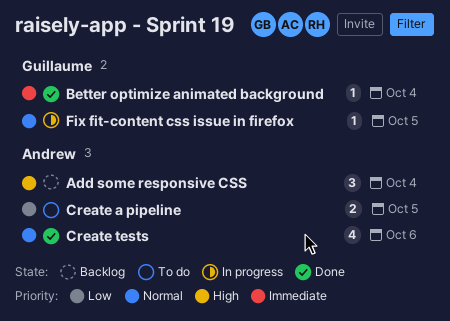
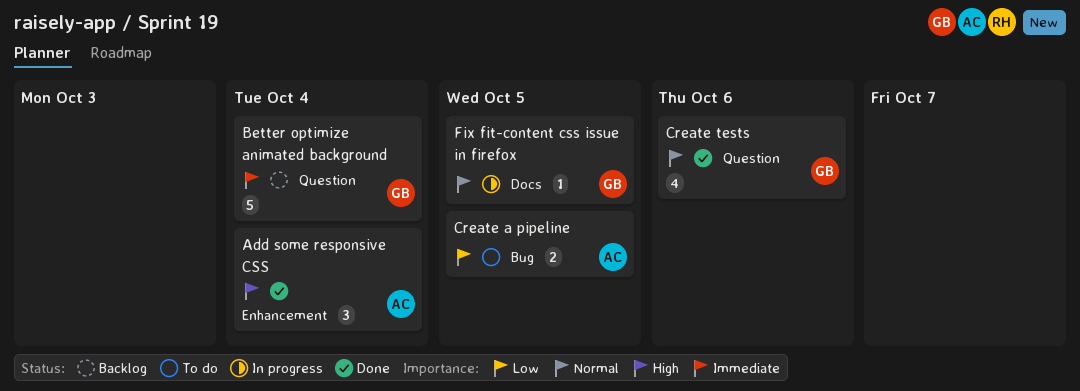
Add some responsive CSS, status: Backlog -> Done
Better optimize animated background, status: Done -> Backlog
Better optimize animated background, estimate: 1 -> 5
Create tests, owner: Andrew -> Guillaume

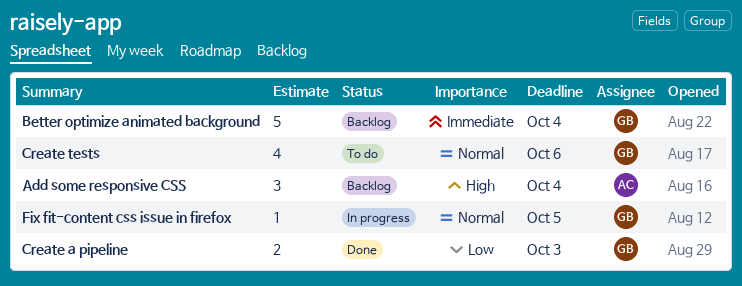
Add some responsive CSS, status: Done -> Backlog
Create a pipeline, status: To do -> Done
Create a pipeline, owner: AC -> GB
Create a pipeline, due: Oct 5 -> Oct 3
Create tests, status: Done -> To do

